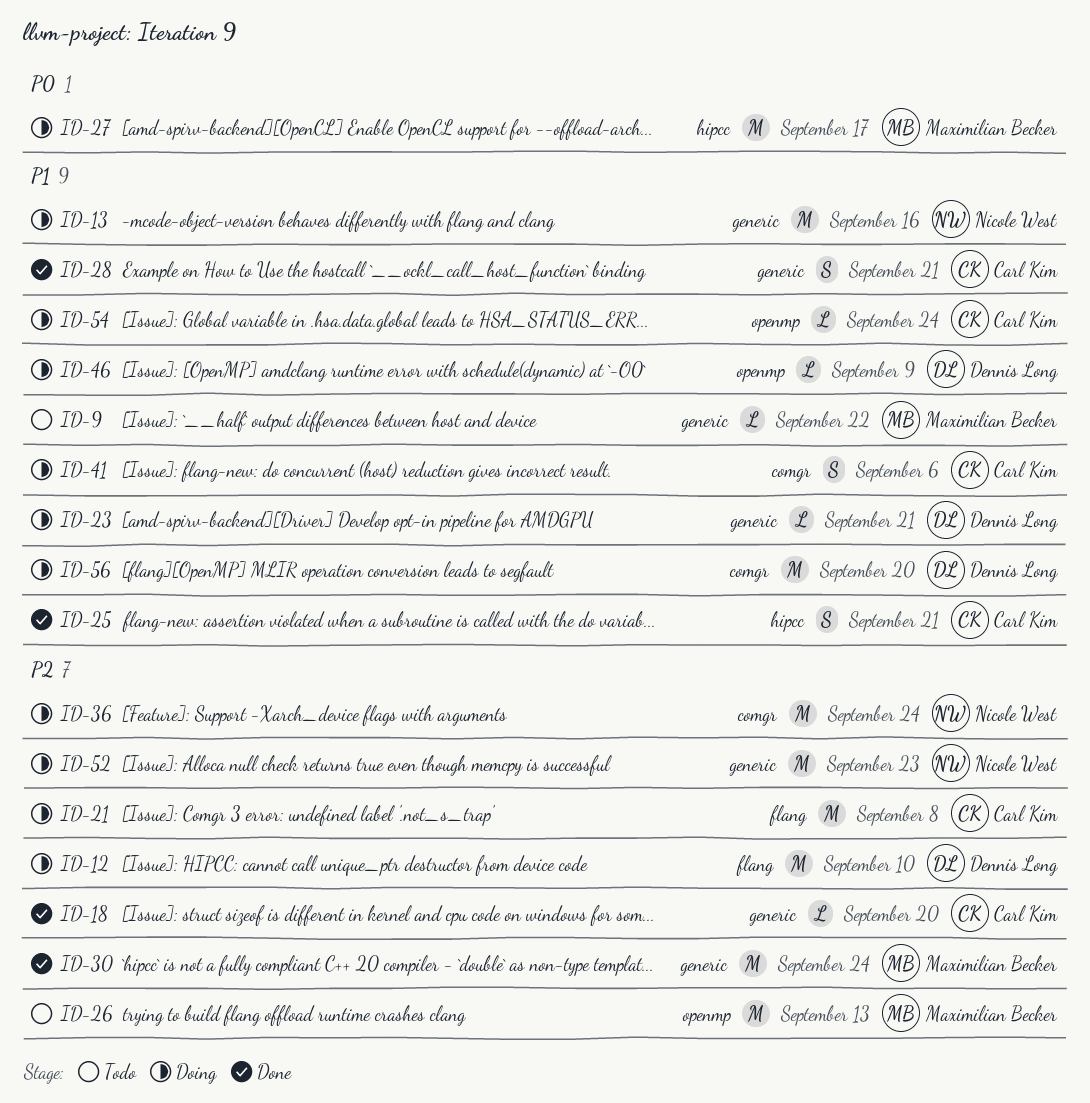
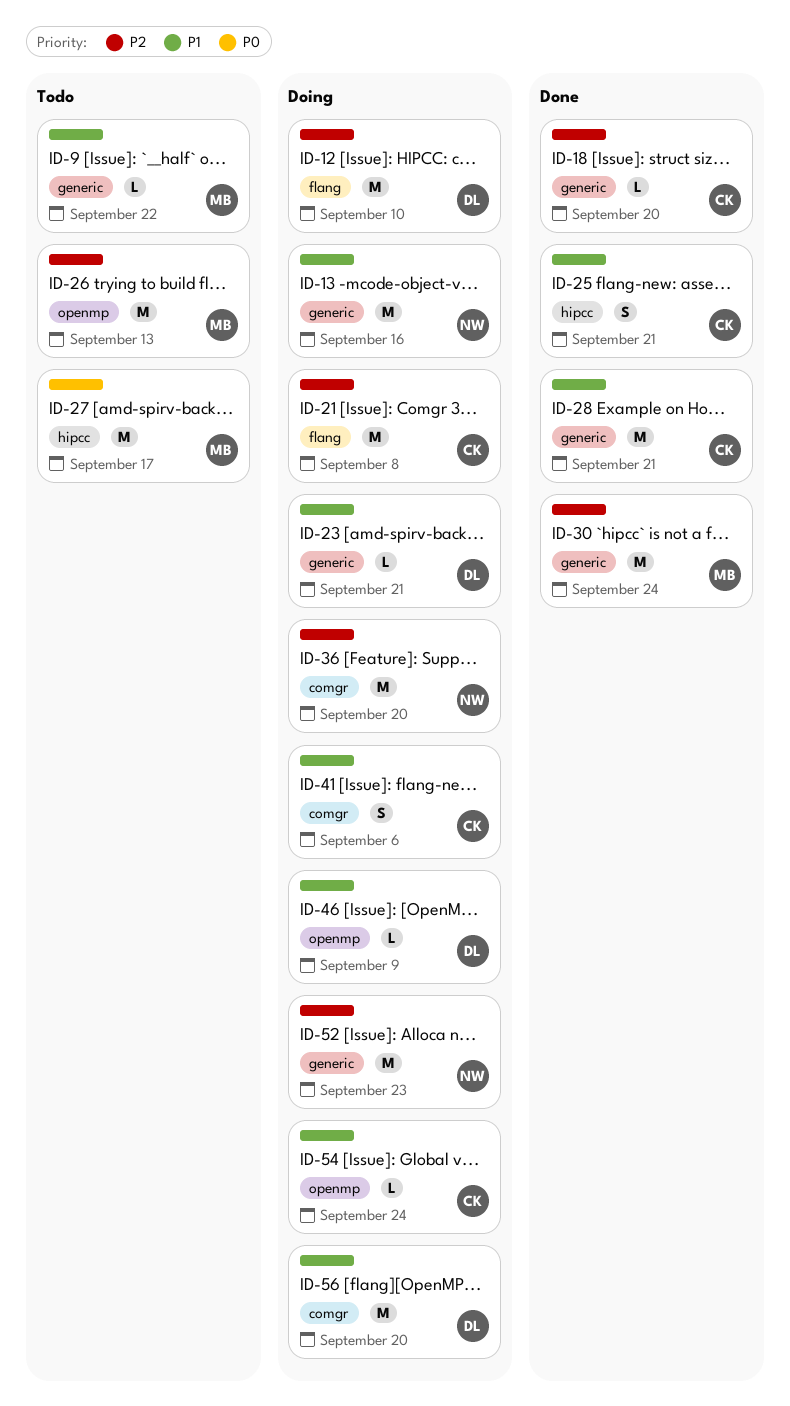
ID-27, status: Doing -> Todo
ID-28, estimate: S -> M
ID-36, due: Sep 24 -> Sep 20

